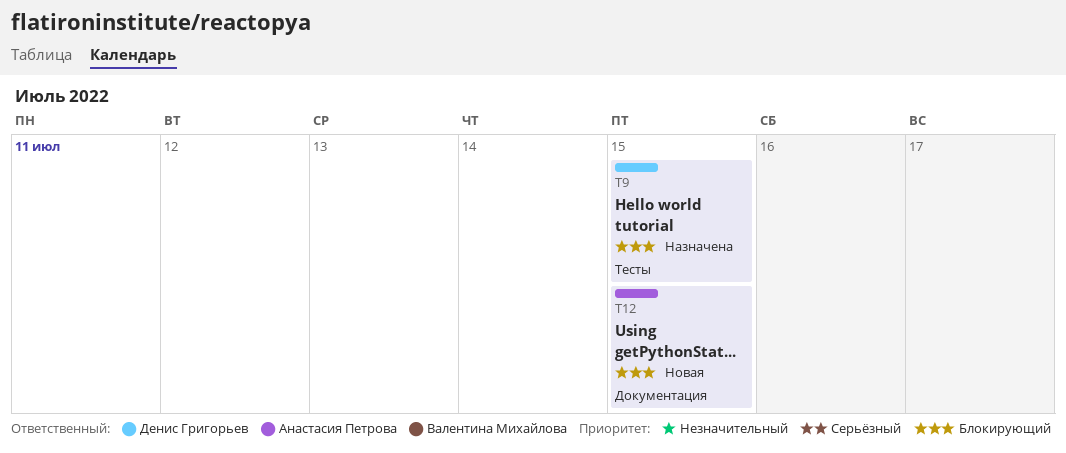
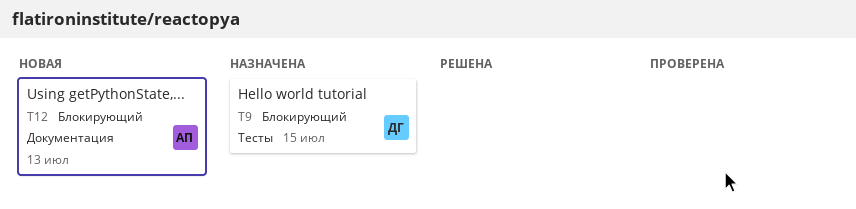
T12, due: Jul 15 -> Jul 13

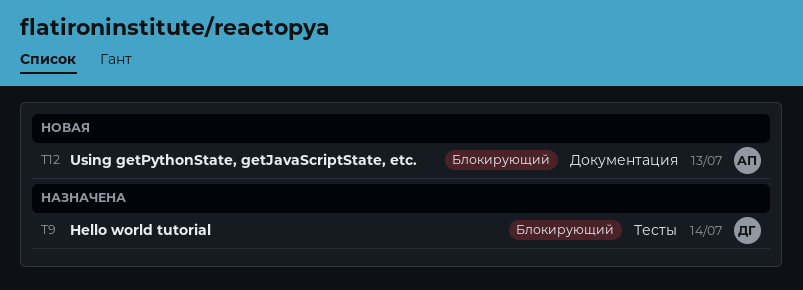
T9, due: Jul 15 -> Jul 14

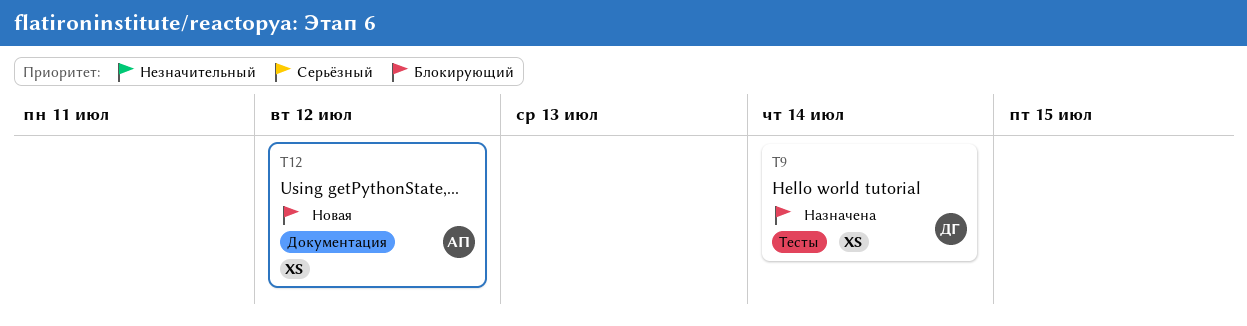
T12, due: Jul 13 -> Jul 12

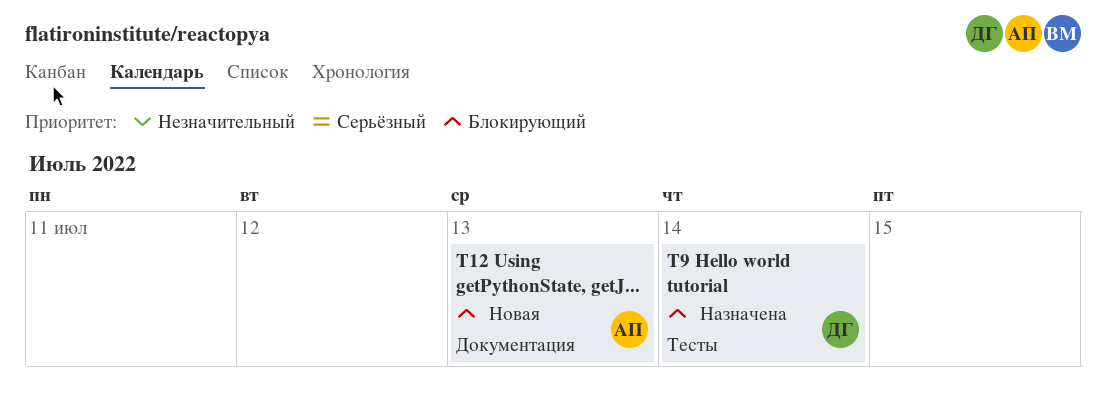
T12, due: Jul 12 -> Jul 13

